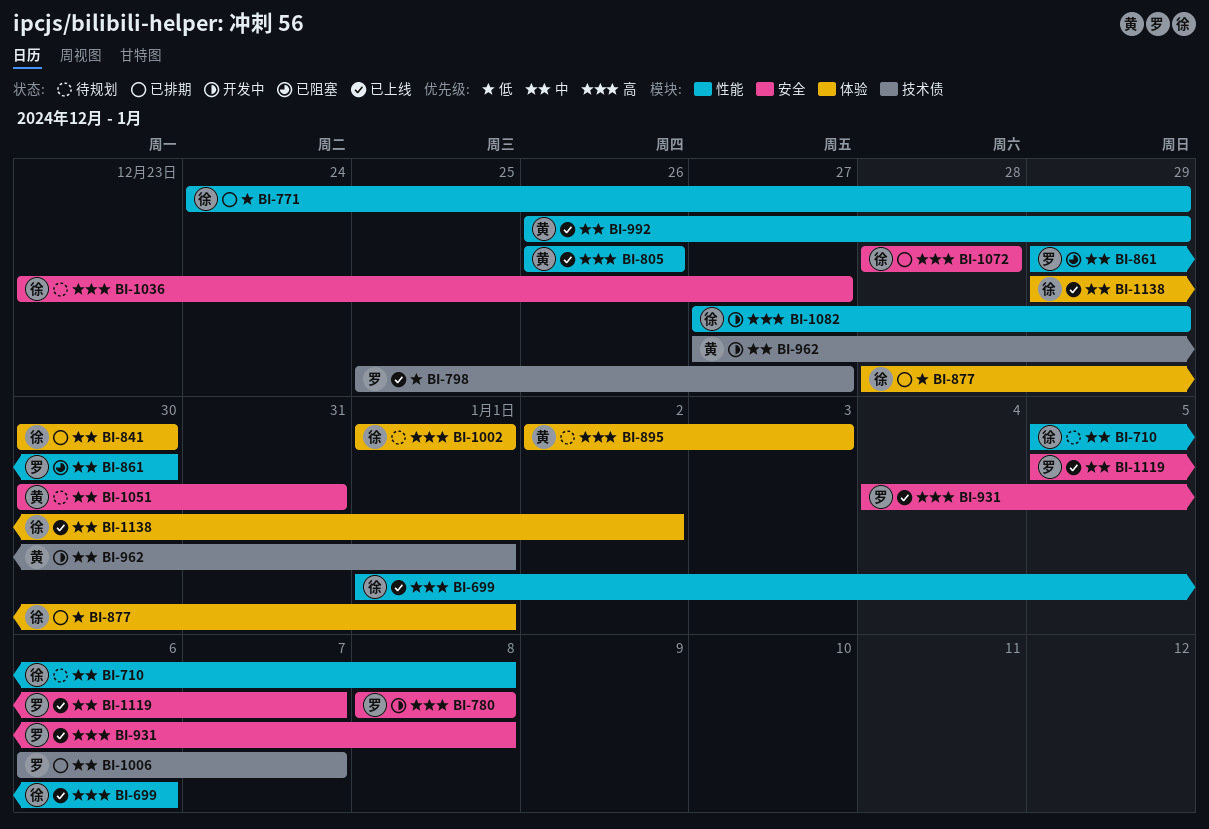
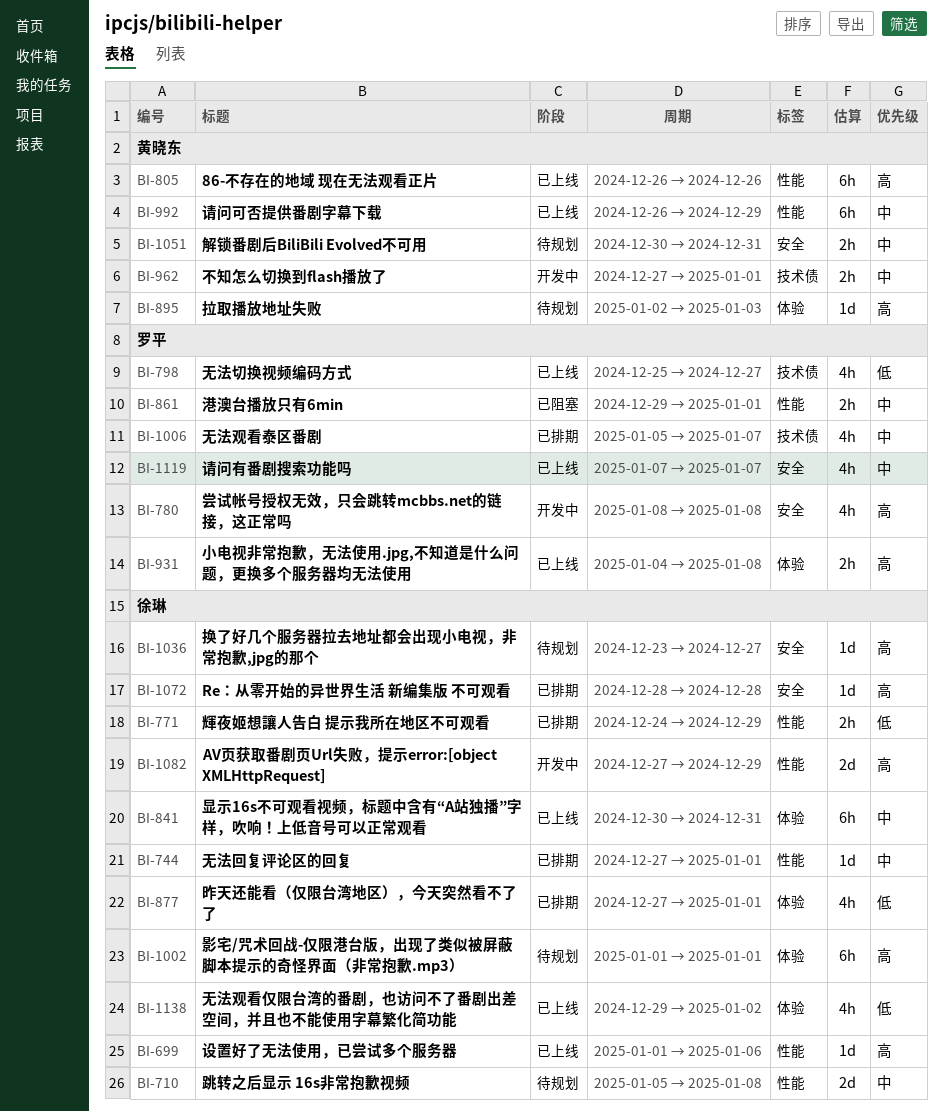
BI-744: none -> present
BI-841, status: 已排期 -> 已上线
BI-841, due: Dec 30 -> Dec 31
BI-861, due: Dec 30 -> Jan 1
BI-877, start: Dec 28 -> Dec 27
BI-931, label: 安全 -> 体验
BI-1006, start: Jan 6 -> Jan 5
BI-1119, start: Jan 5 -> Jan 7
BI-1138, priority: 中 -> 低

